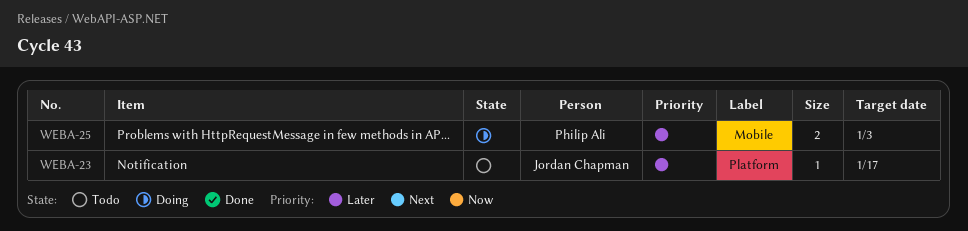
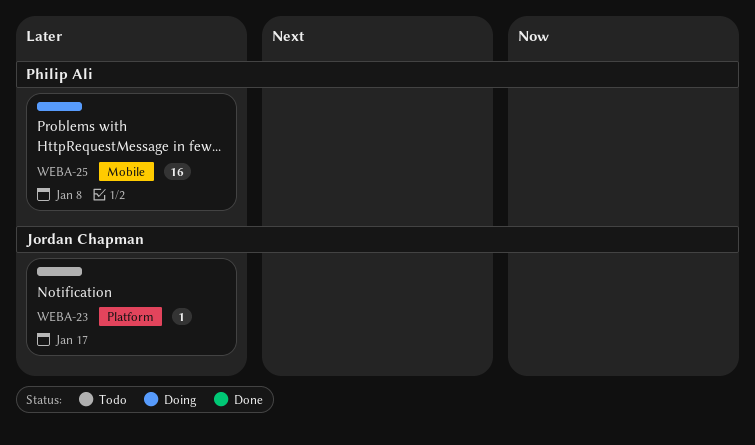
WEBA-25, estimate: 2 -> 16
WEBA-25, due: Jan 3 -> Jan 8

